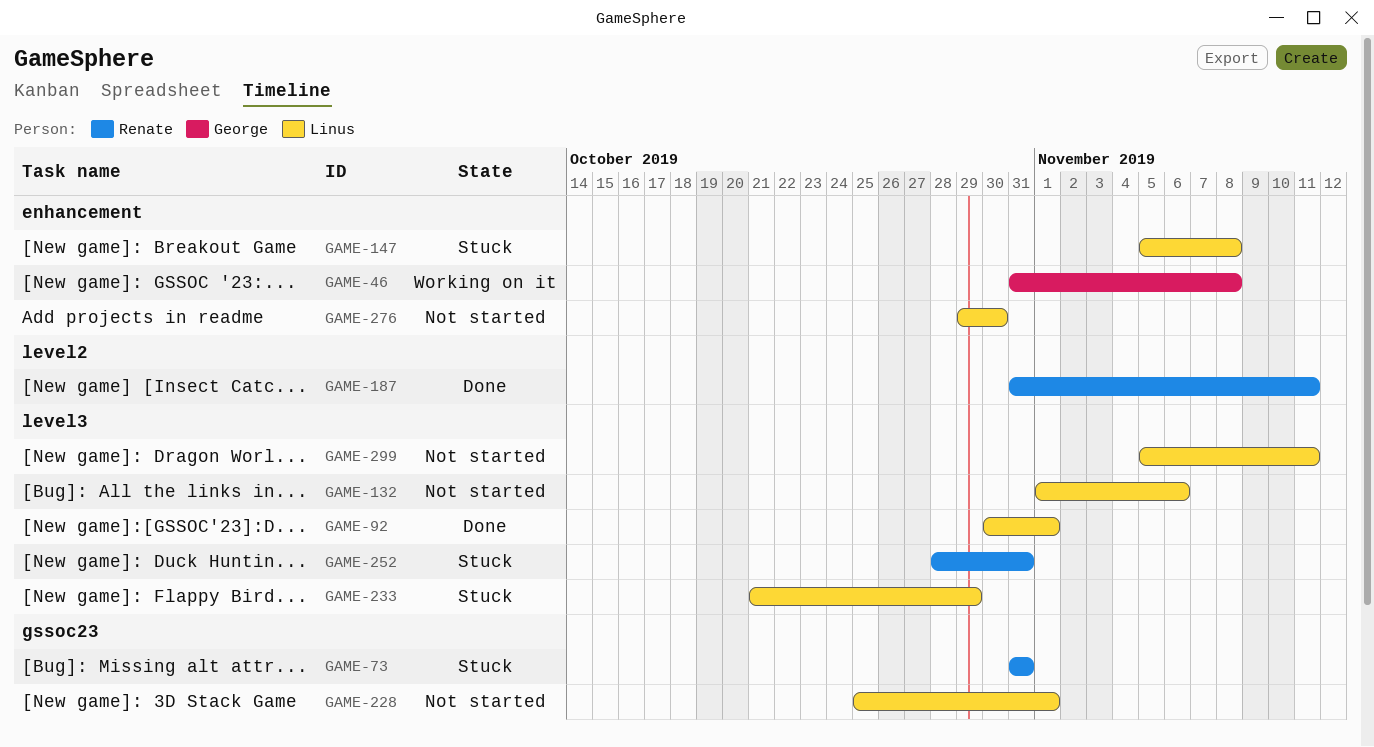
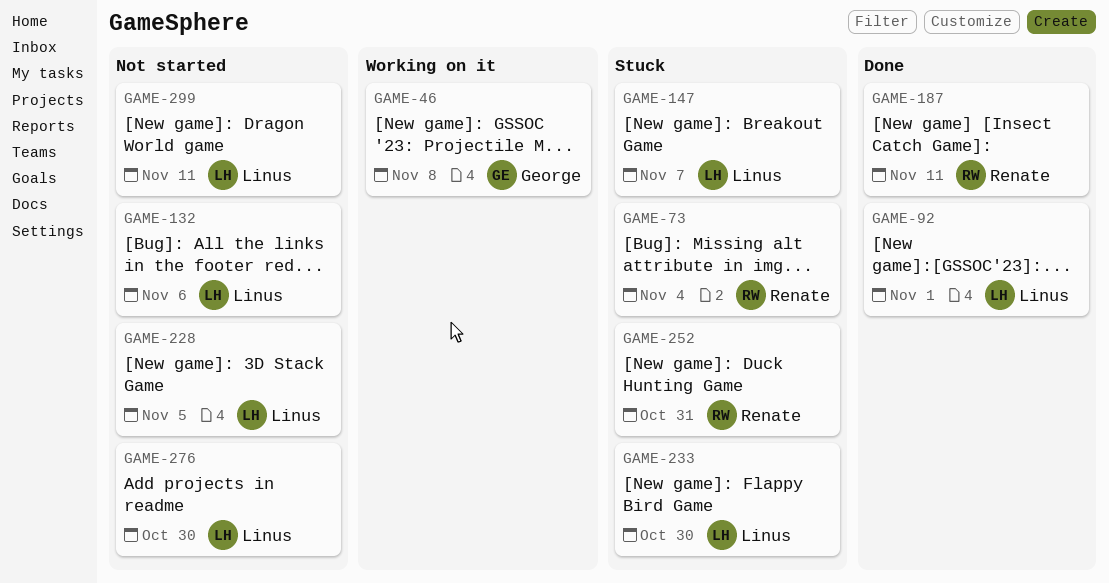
GAME-73, due: Oct 31 -> Nov 4
GAME-147, due: Nov 8 -> Nov 7
GAME-228, due: Nov 1 -> Nov 5
GAME-233, due: Oct 29 -> Oct 30

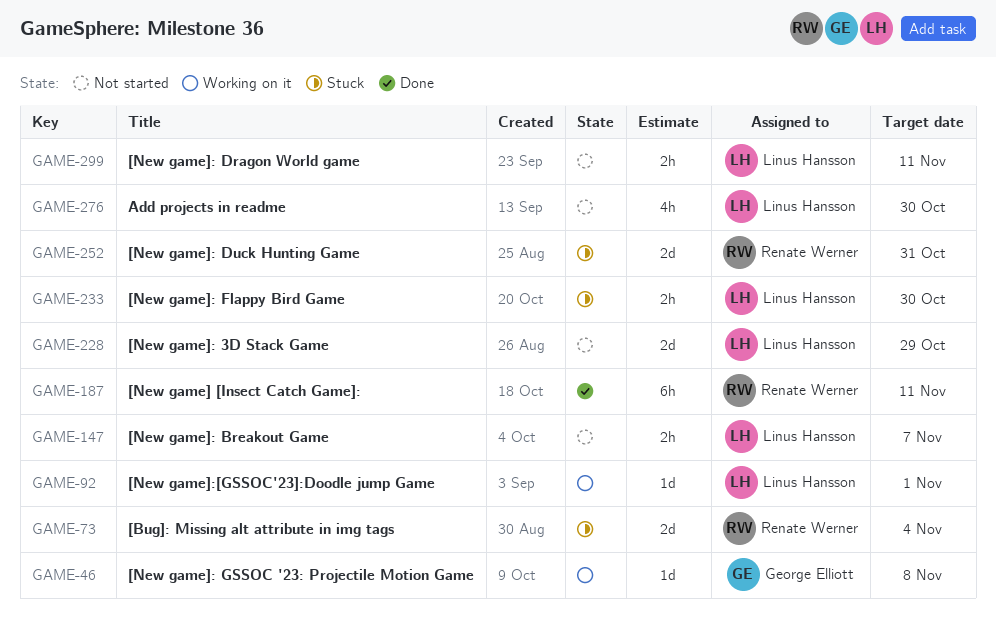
GAME-92, status: Done -> Working on it
GAME-132: present -> none
GAME-147, status: Stuck -> Not started
GAME-228, due: Nov 5 -> Oct 29

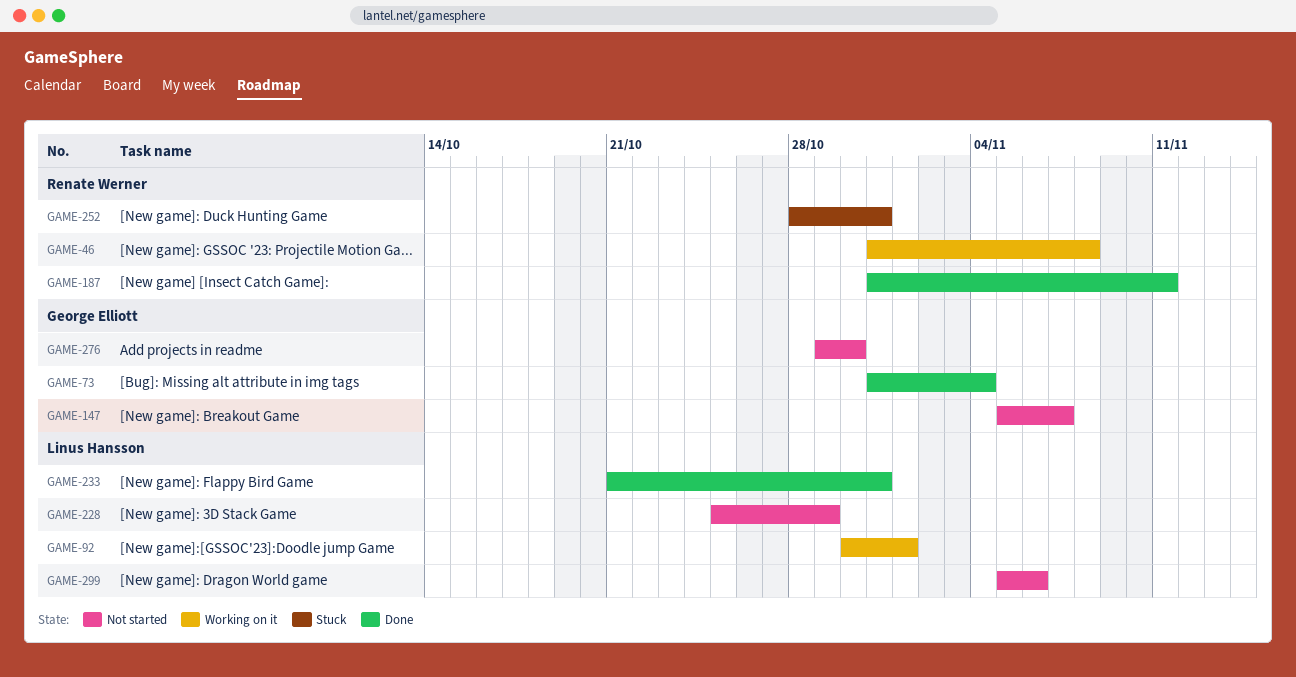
GAME-46, owner: George Elliott -> Renate Werner
GAME-73, status: Stuck -> Done
GAME-73, owner: Renate Werner -> George Elliott
GAME-147, owner: Linus Hansson -> George Elliott
GAME-233, status: Stuck -> Done
GAME-233, due: Oct 30 -> Oct 31
GAME-276, owner: Linus Hansson -> George Elliott
GAME-299, due: Nov 11 -> Nov 6

